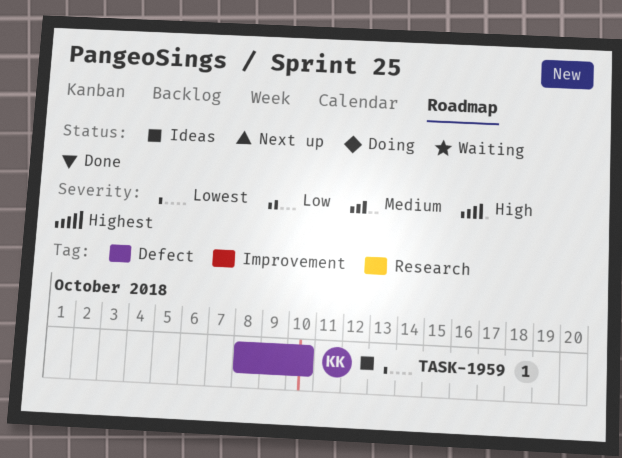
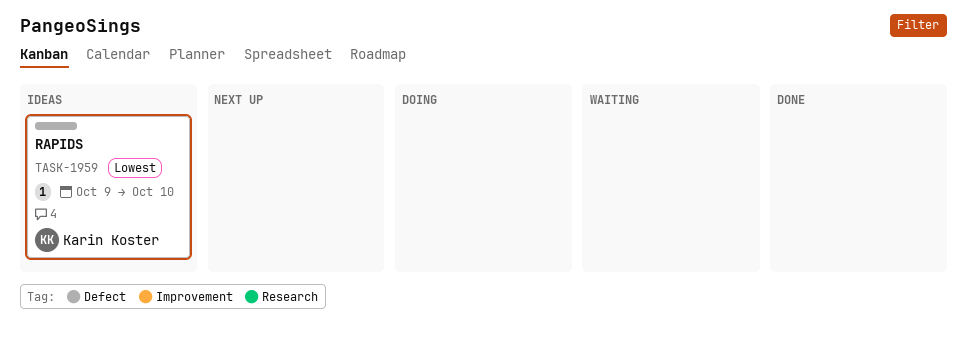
TASK-1959, start: Oct 8 -> Oct 9

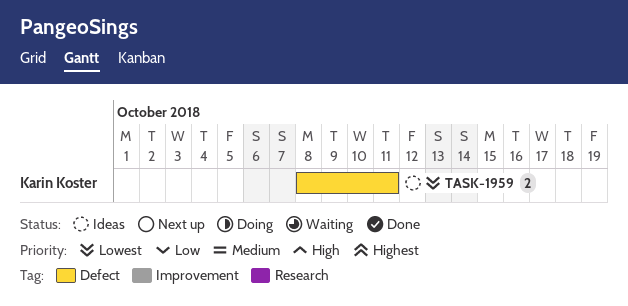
TASK-1959, estimate: 1 -> 2
TASK-1959, start: Oct 9 -> Oct 8
TASK-1959, due: Oct 10 -> Oct 11

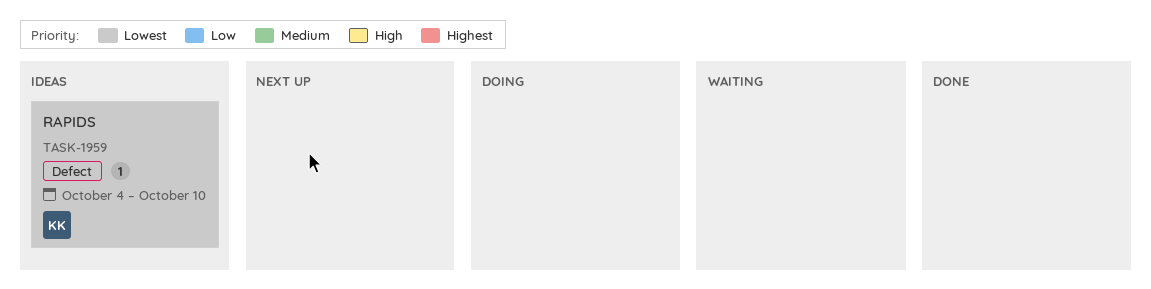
TASK-1959, estimate: 2 -> 1
TASK-1959, start: Oct 8 -> Oct 4
TASK-1959, due: Oct 11 -> Oct 10

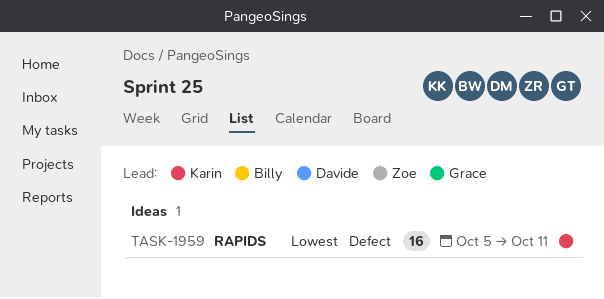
TASK-1959, estimate: 1 -> 16
TASK-1959, start: Oct 4 -> Oct 5
TASK-1959, due: Oct 10 -> Oct 11

